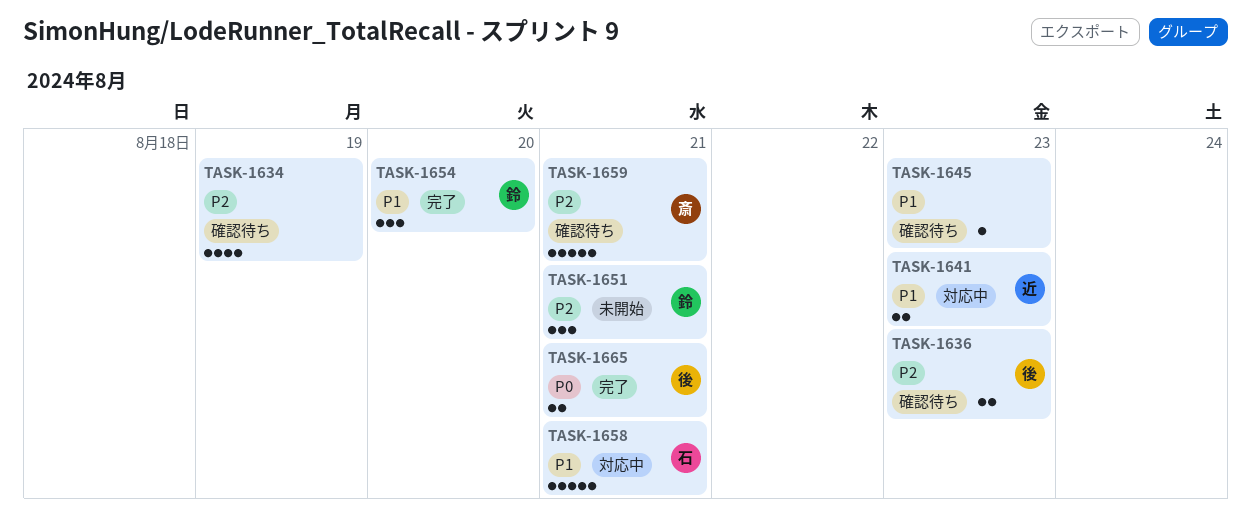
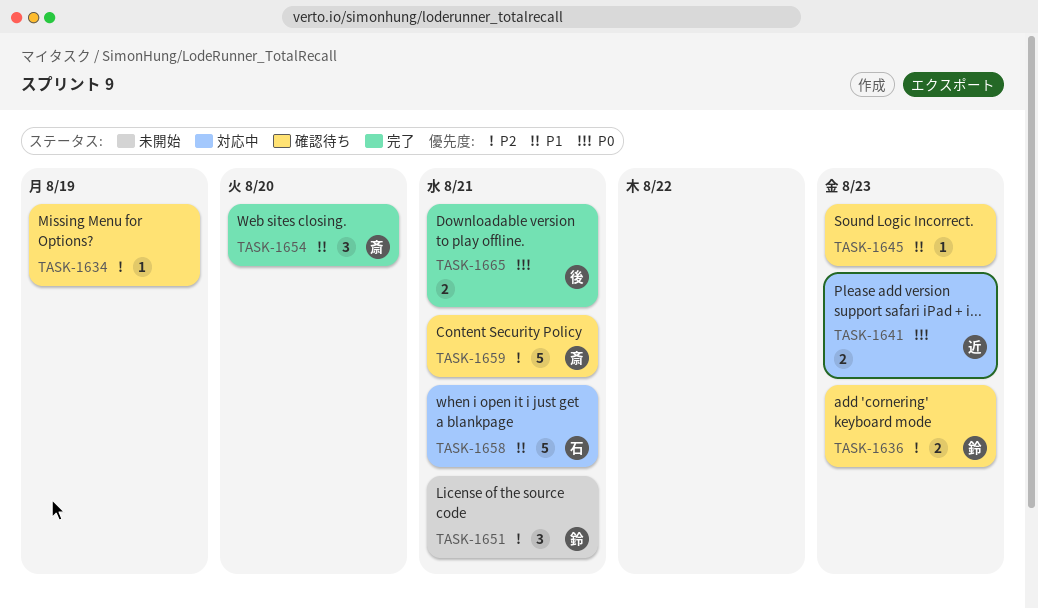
TASK-1634, estimate: 4 -> 1
TASK-1636, owner: 後 -> 鈴
TASK-1641, priority: P1 -> P0
TASK-1654, owner: 鈴 -> 斎

